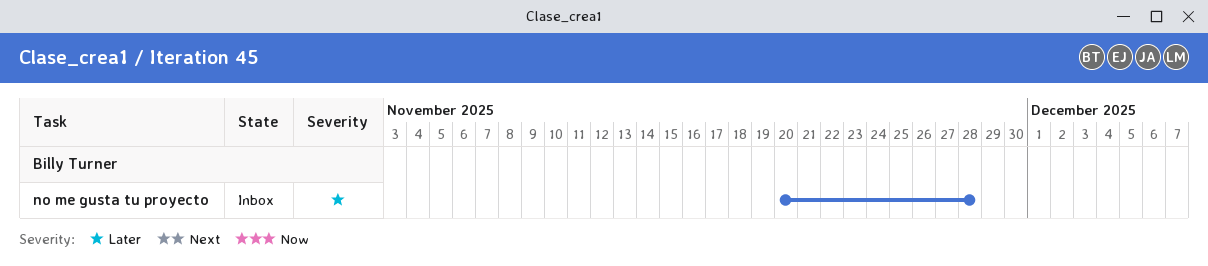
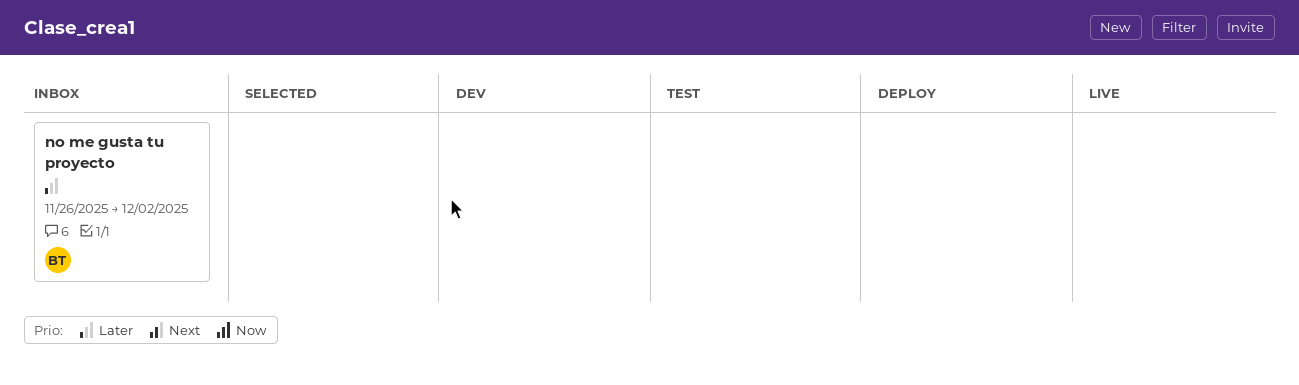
no me gusta tu proyecto, start: Nov 20 -> Nov 26
no me gusta tu proyecto, due: Nov 28 -> Dec 2

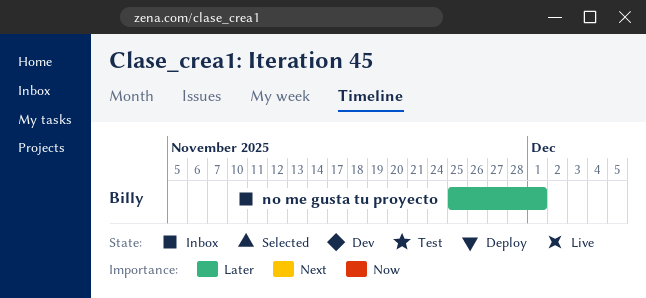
no me gusta tu proyecto, start: Nov 26 -> Nov 25
no me gusta tu proyecto, due: Dec 2 -> Dec 1

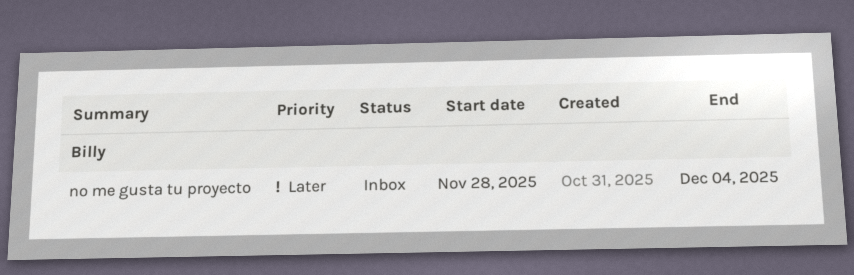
no me gusta tu proyecto, start: Nov 25 -> Nov 28
no me gusta tu proyecto, due: Dec 1 -> Dec 4

